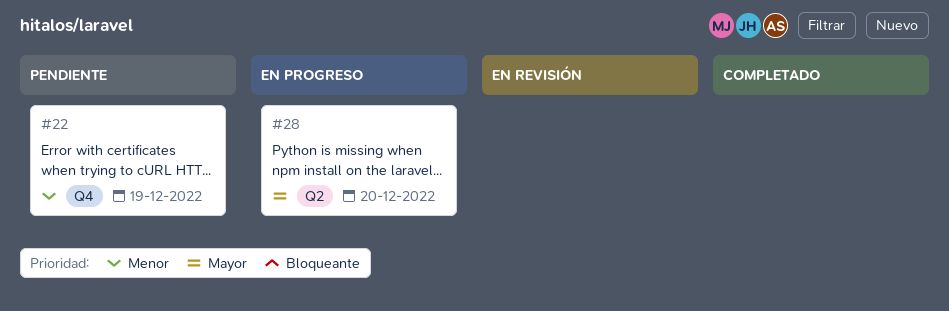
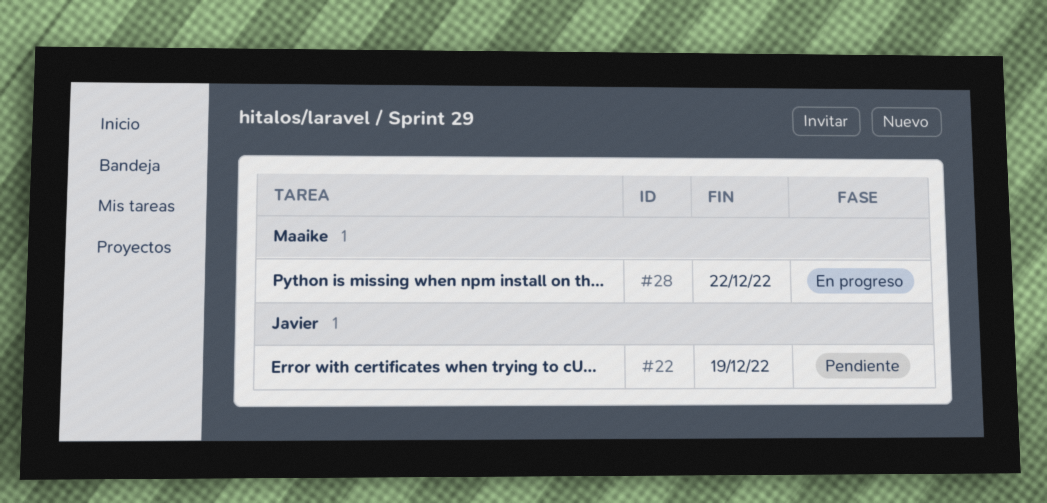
#28, due: Dec 20 -> Dec 22

